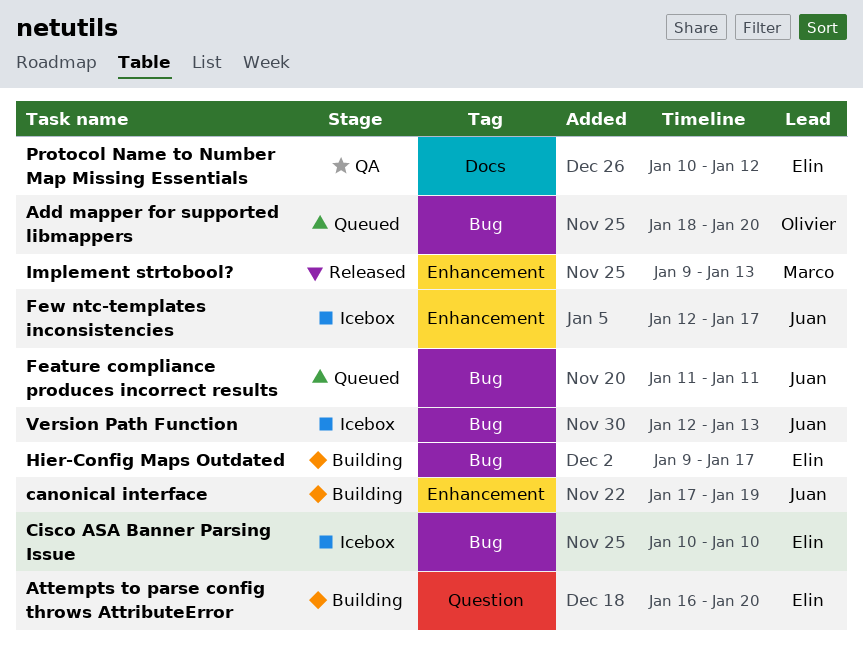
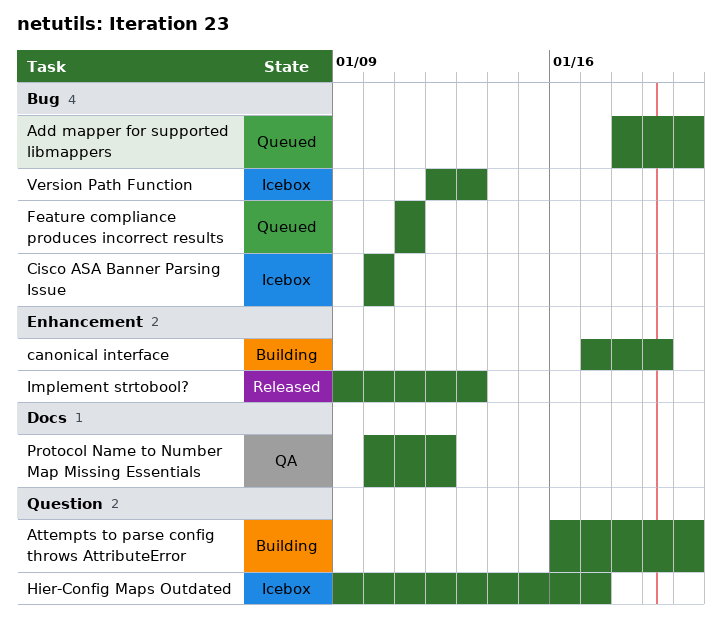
Few ntc-templates inconsistencies: present -> none
Hier-Config Maps Outdated, status: Building -> Icebox
Hier-Config Maps Outdated, label: Bug -> Question

